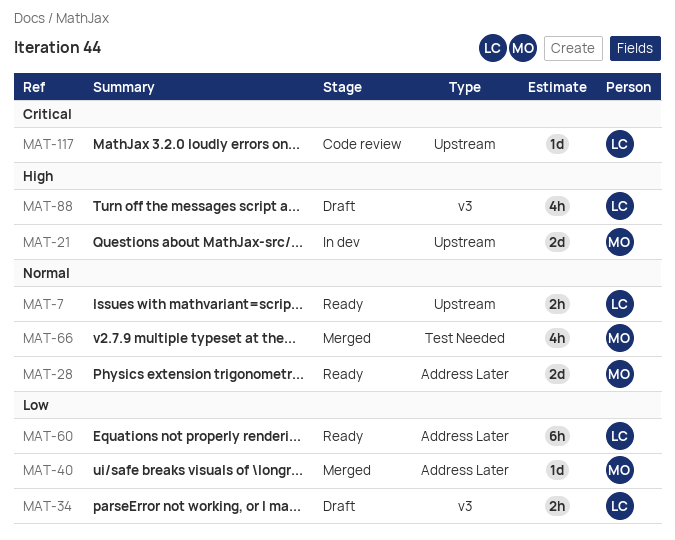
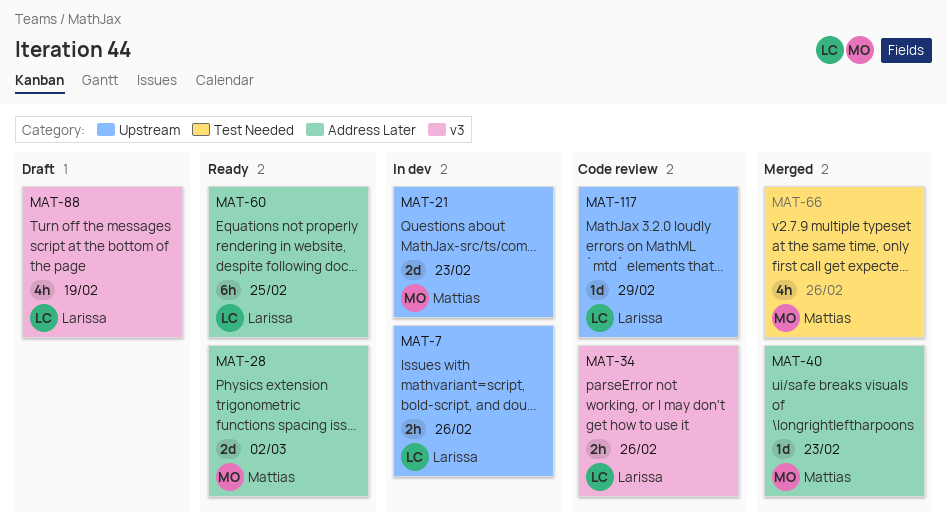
MAT-7, status: Ready -> In dev
MAT-34, status: Draft -> Code review

